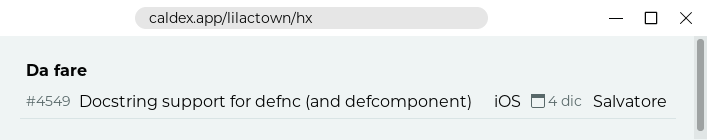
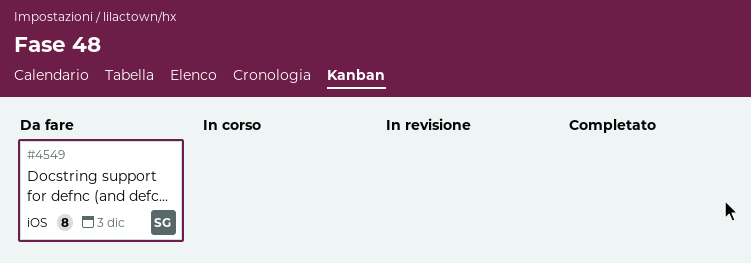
#4549, due: Dec 4 -> Dec 3

